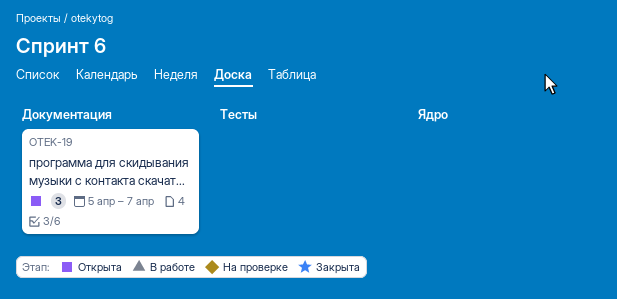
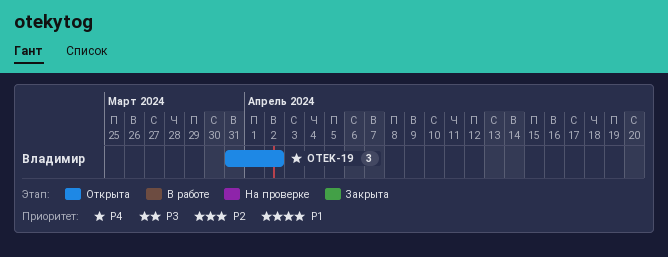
OTEK-19, start: Apr 5 -> Mar 31
OTEK-19, due: Apr 7 -> Apr 2

